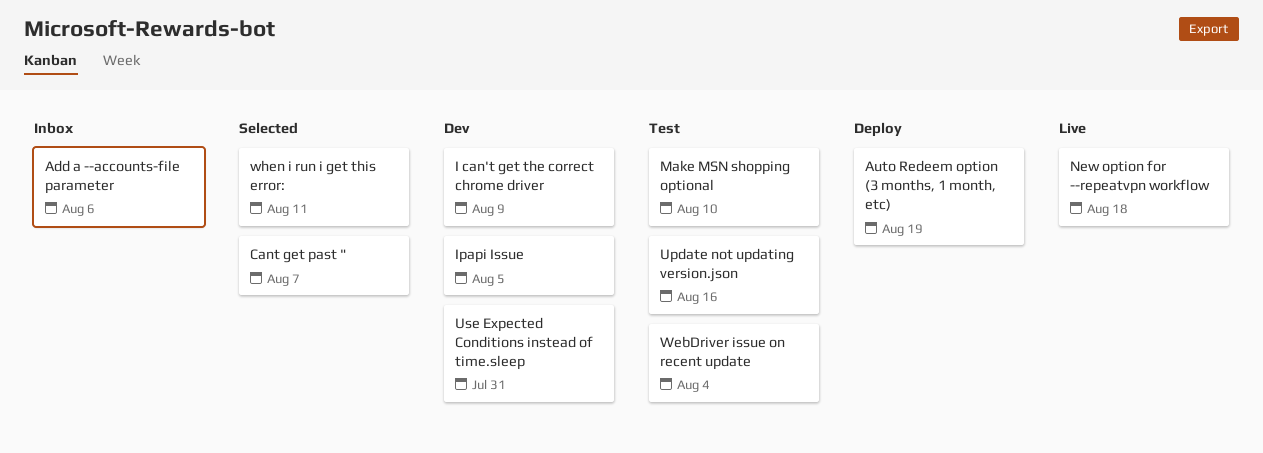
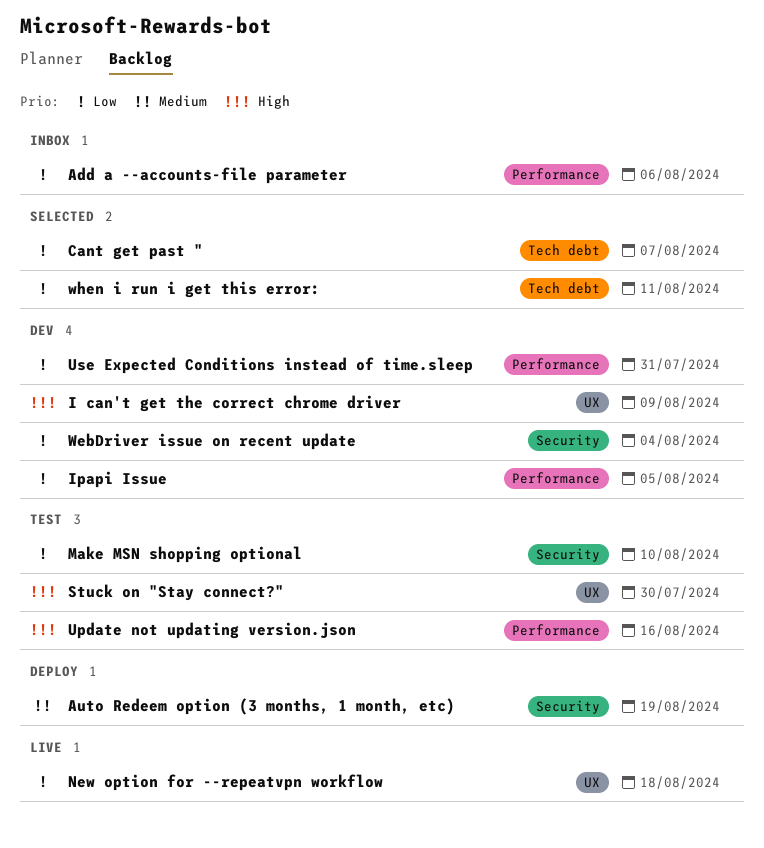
Stuck on "Stay connect?": none -> present
WebDriver issue on recent update, status: Test -> Dev

